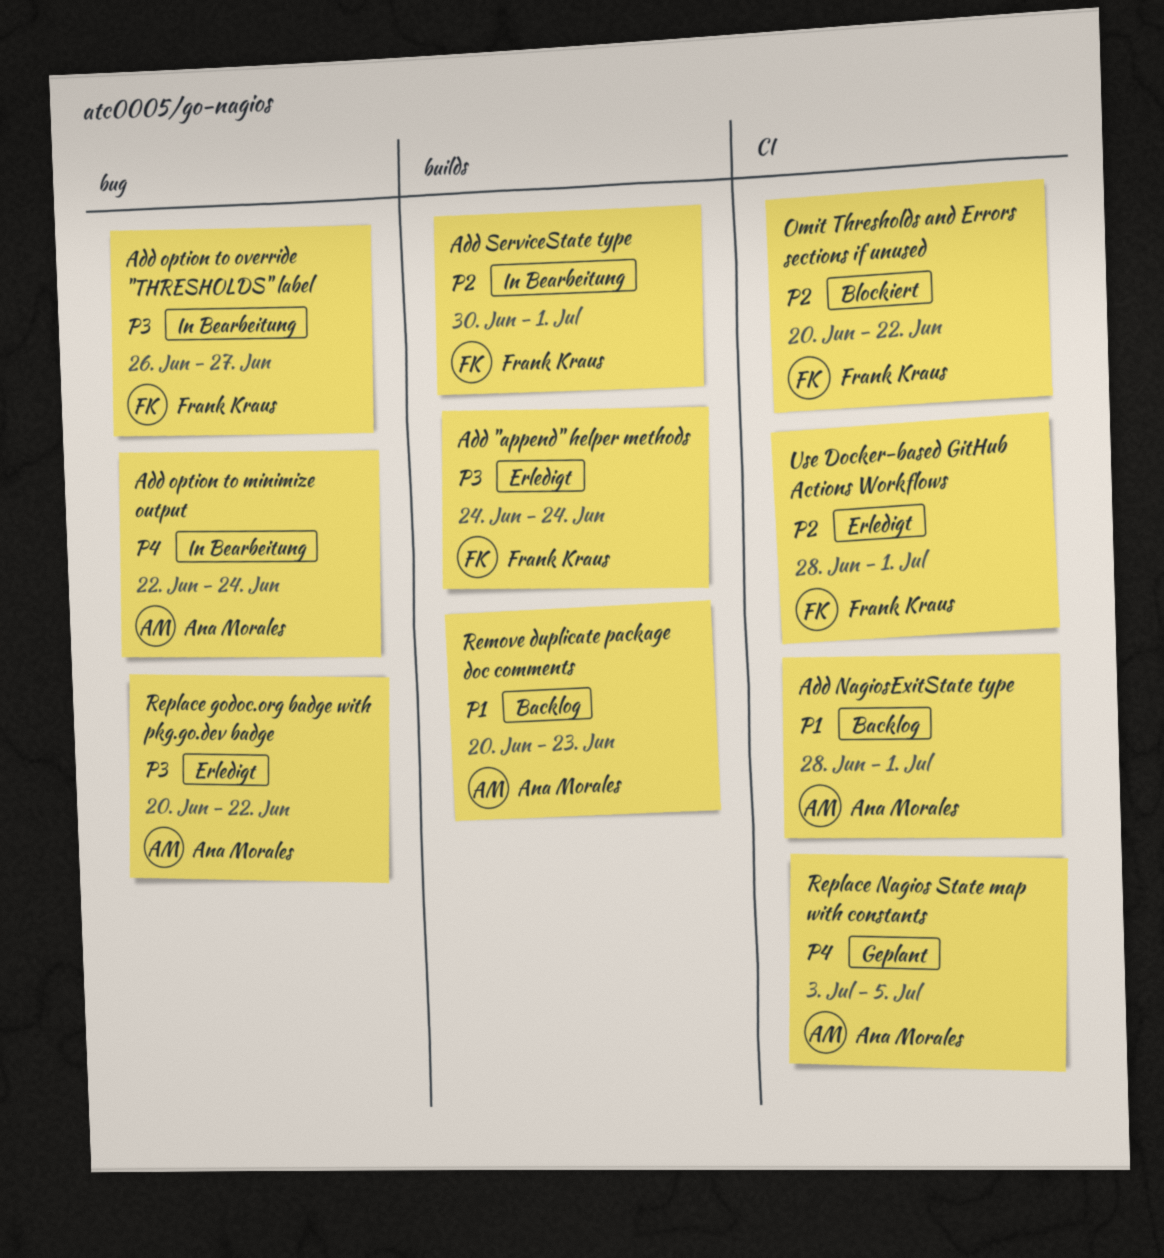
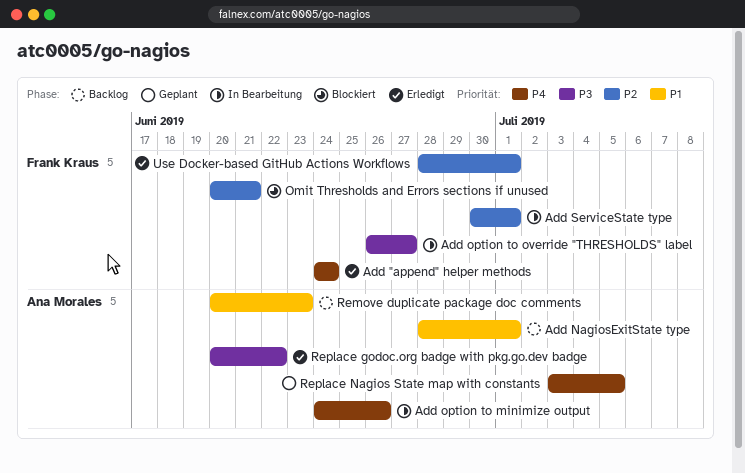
Add "append" helper methods, priority: P3 -> P4
Add option to minimize output, start: Jun 22 -> Jun 24
Add option to minimize output, due: Jun 24 -> Jun 26
Omit Thresholds and Errors sections if unused, due: Jun 22 -> Jun 21

